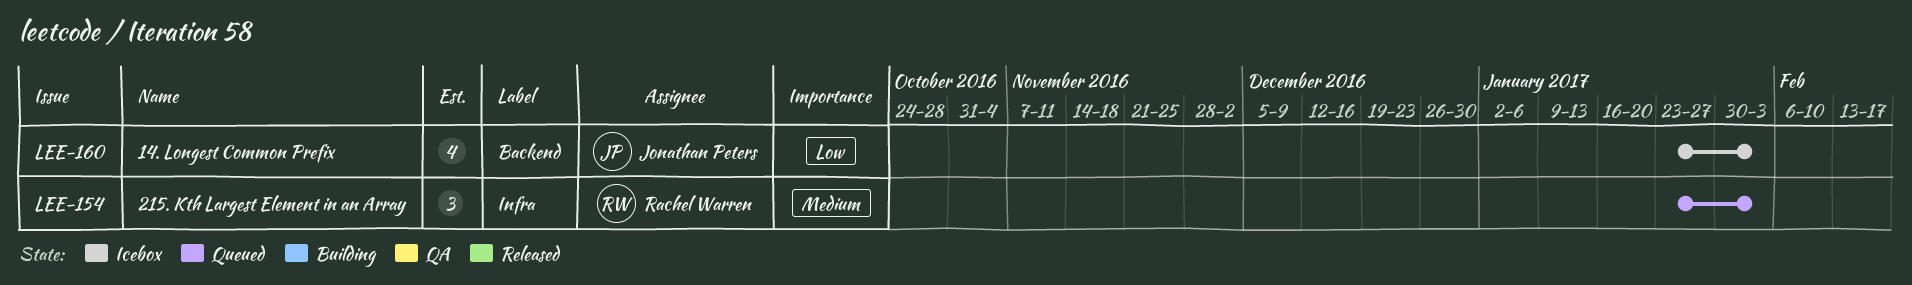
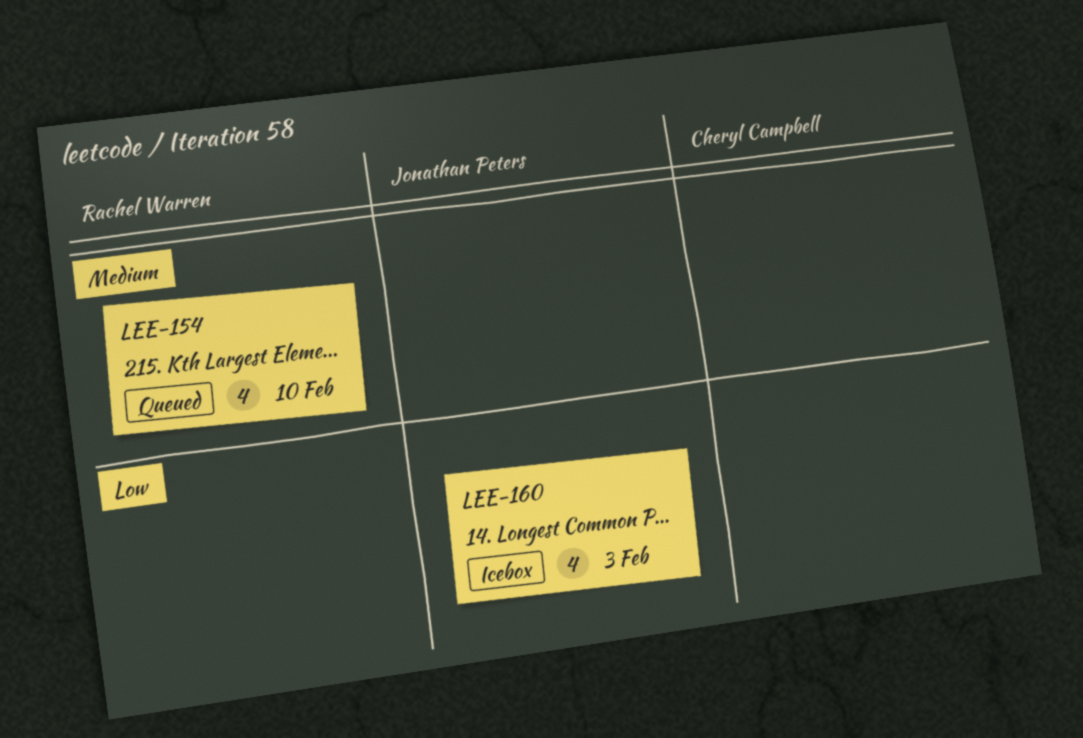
LEE-154, estimate: 3 -> 4
LEE-154, due: Feb 3 -> Feb 10

